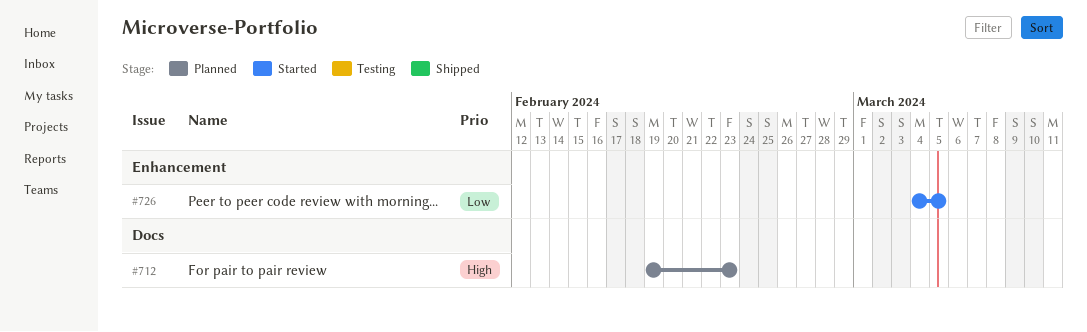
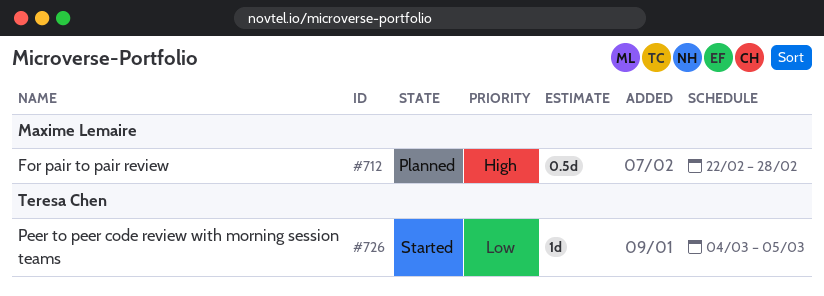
#712, start: Feb 19 -> Feb 22
#712, due: Feb 23 -> Feb 28

